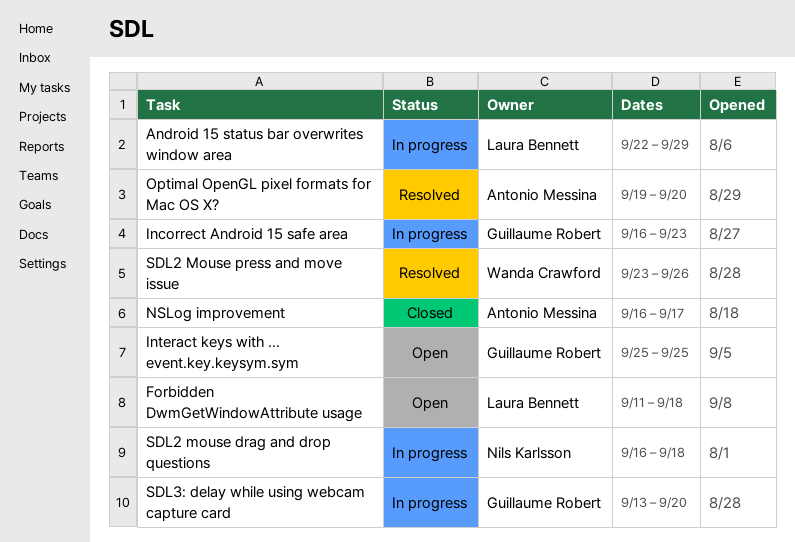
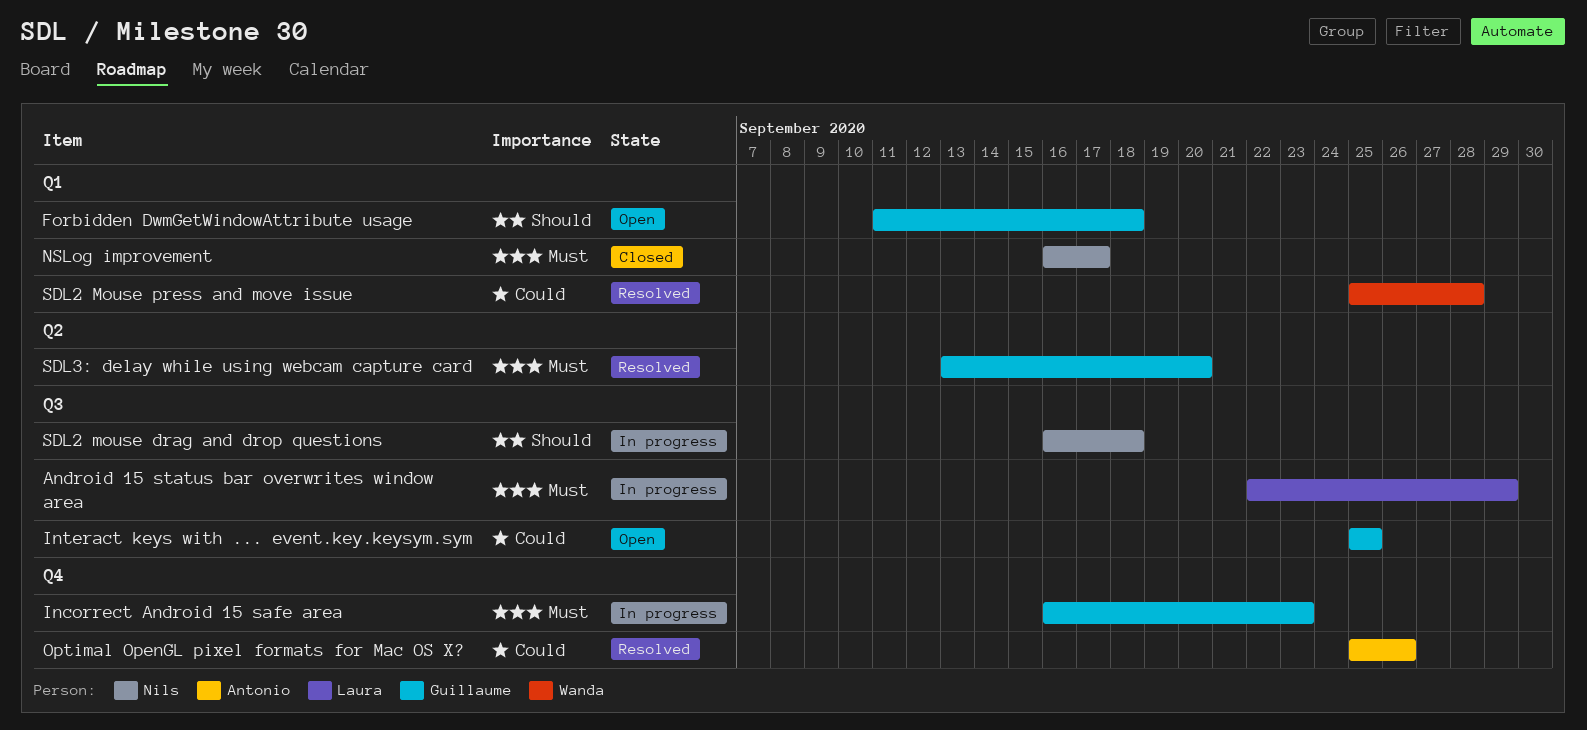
Forbidden DwmGetWindowAttribute usage, owner: Laura Bennett -> Guillaume Robert
NSLog improvement, owner: Antonio Messina -> Nils Karlsson
Optimal OpenGL pixel formats for Mac OS X?, start: Sep 19 -> Sep 25
Optimal OpenGL pixel formats for Mac OS X?, due: Sep 20 -> Sep 26
SDL2 Mouse press and move issue, start: Sep 23 -> Sep 25
SDL2 Mouse press and move issue, due: Sep 26 -> Sep 28
SDL3: delay while using webcam capture card, status: In progress -> Resolved

